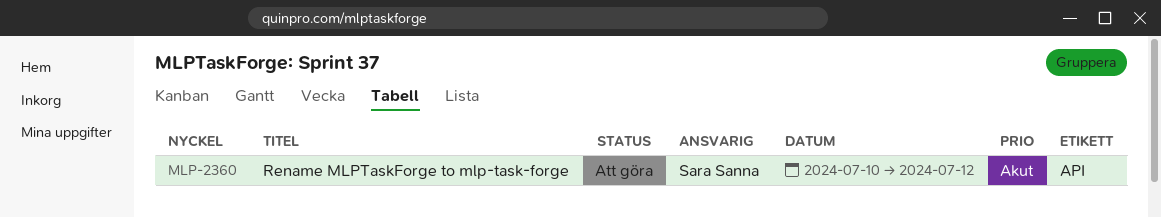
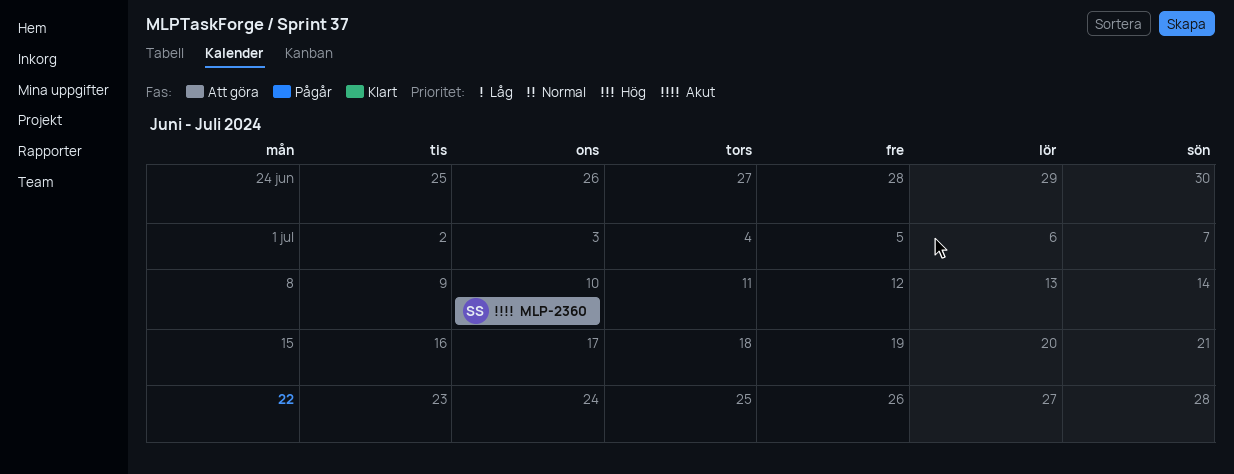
MLP-2360, due: Jul 12 -> Jul 10

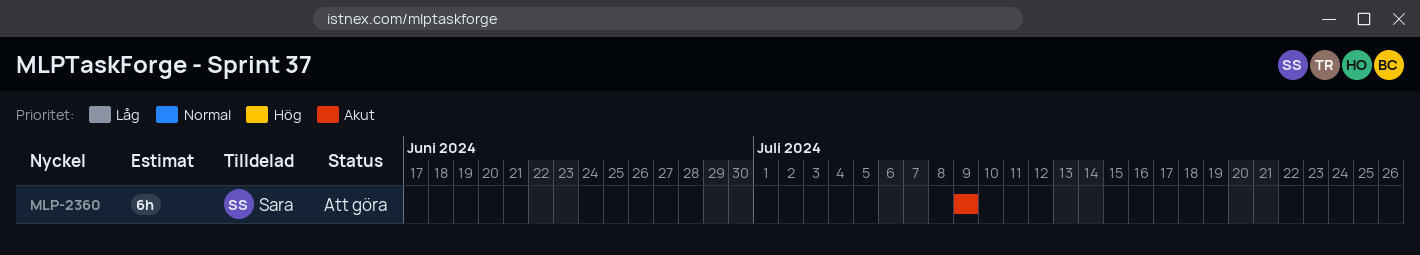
MLP-2360, start: Jul 10 -> Jul 9
MLP-2360, due: Jul 10 -> Jul 9

